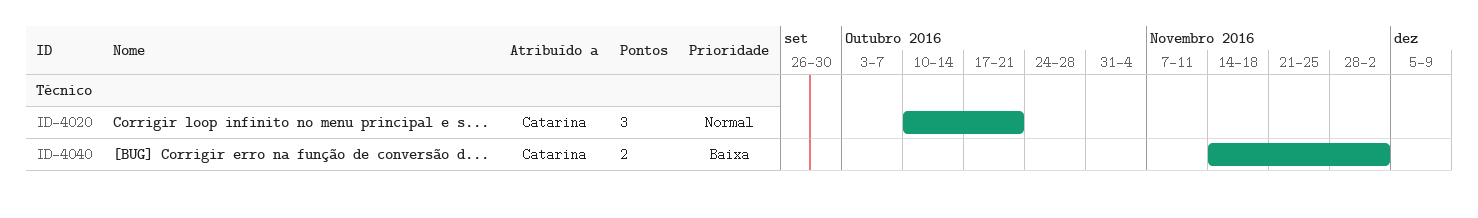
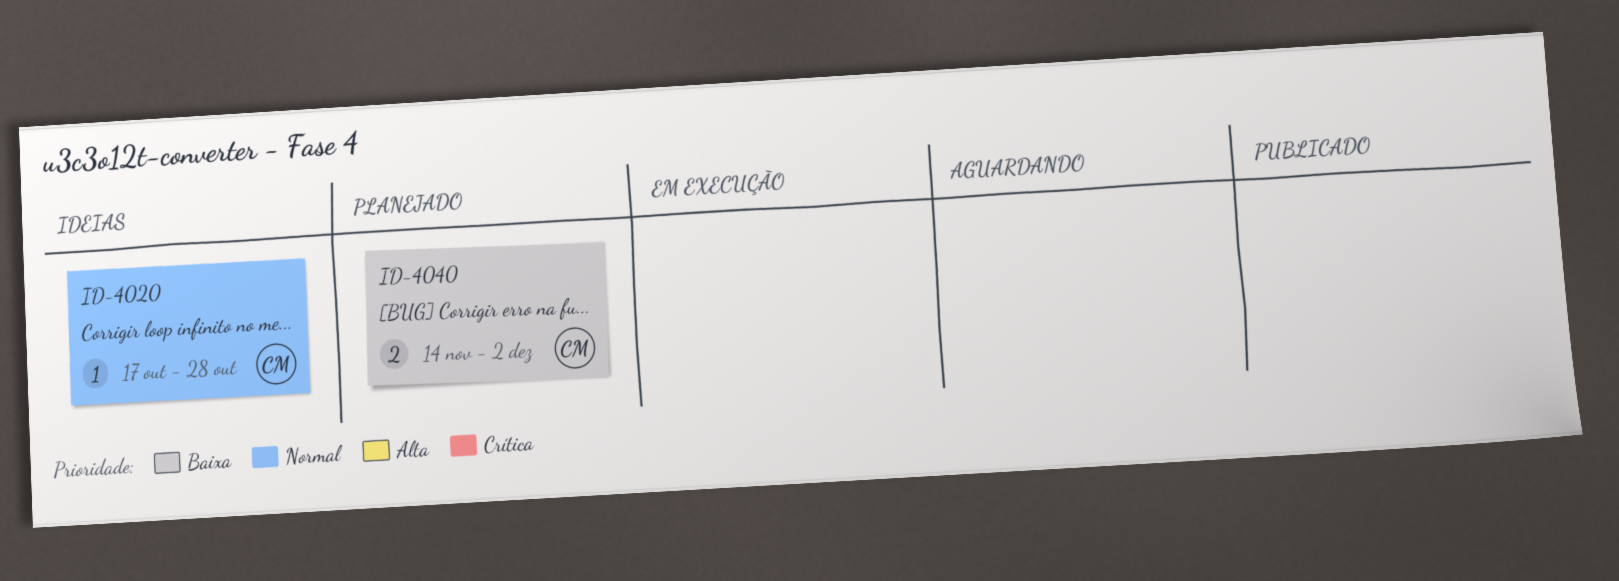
ID-4020, estimate: 3 -> 1
ID-4020, start: Oct 10 -> Oct 17
ID-4020, due: Oct 21 -> Oct 28

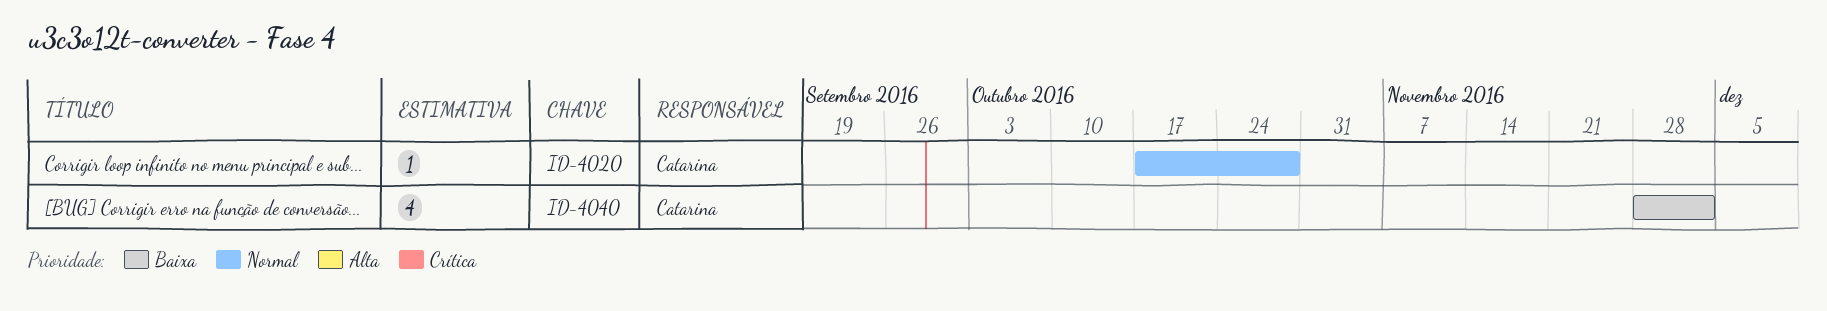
ID-4040, estimate: 2 -> 4
ID-4040, start: Nov 14 -> Nov 28

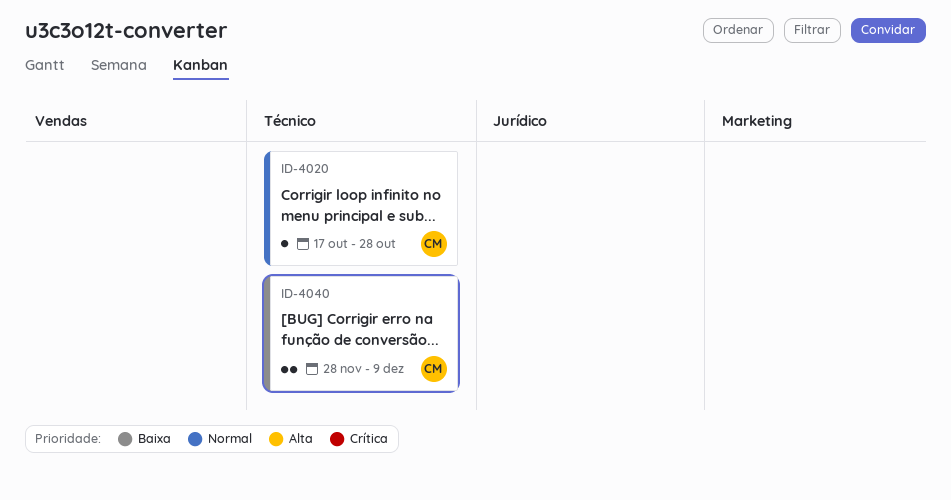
ID-4040, estimate: 4 -> 2
ID-4040, due: Dec 2 -> Dec 9

